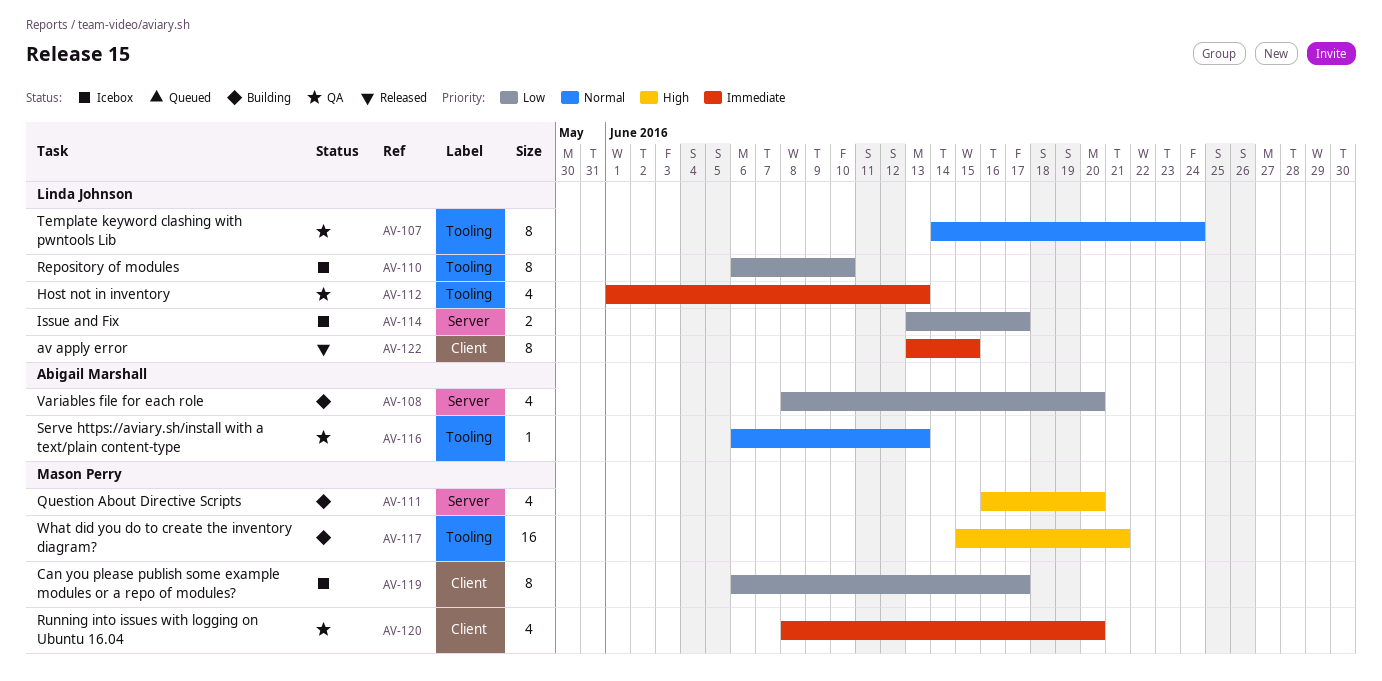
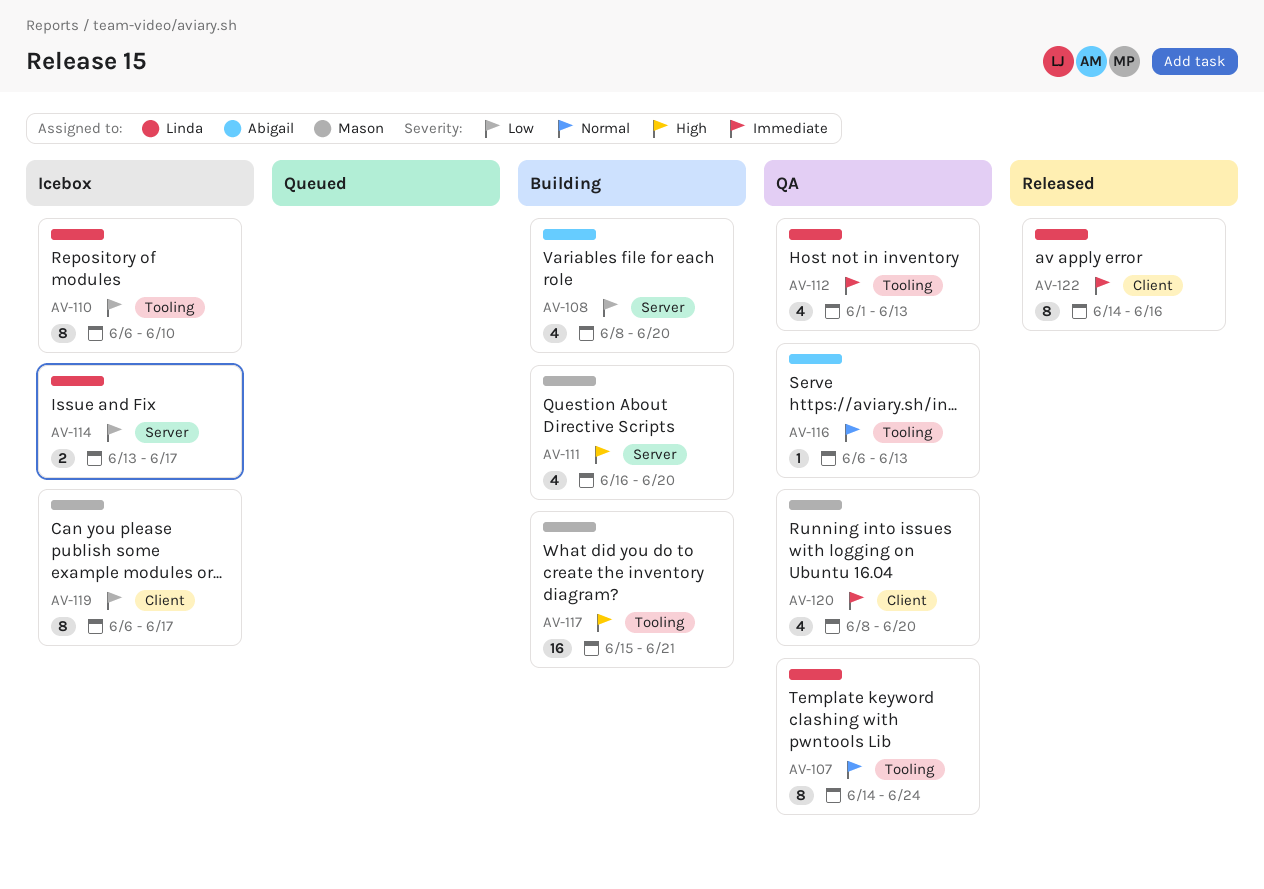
AV-122, start: Jun 13 -> Jun 14
AV-122, due: Jun 15 -> Jun 16

